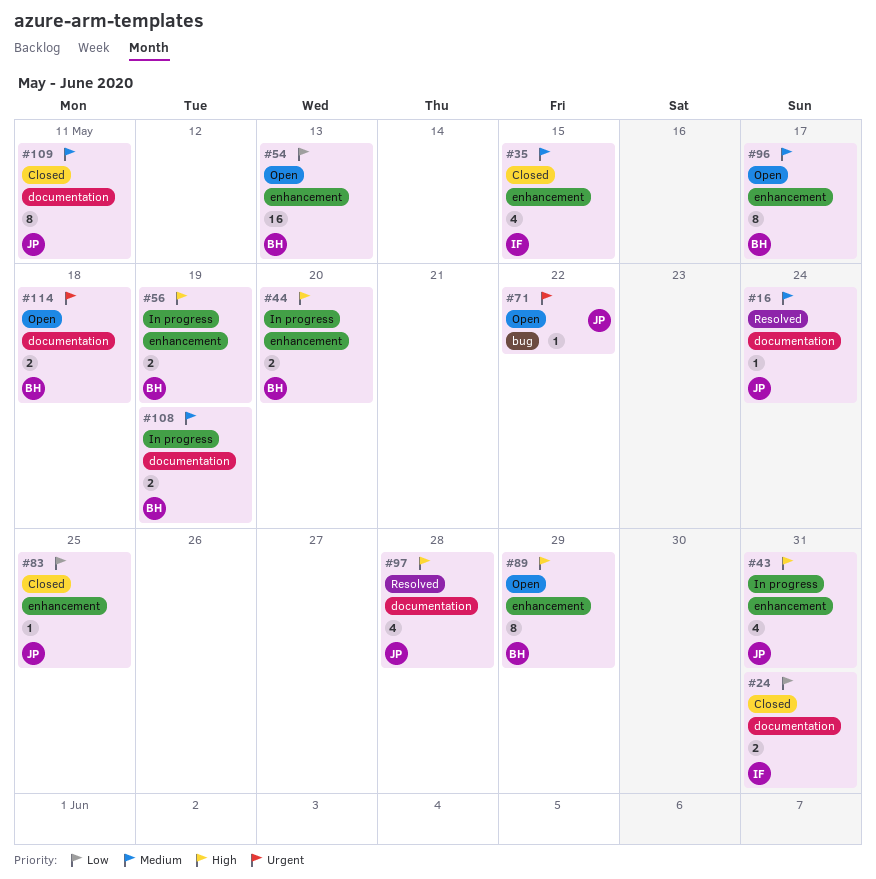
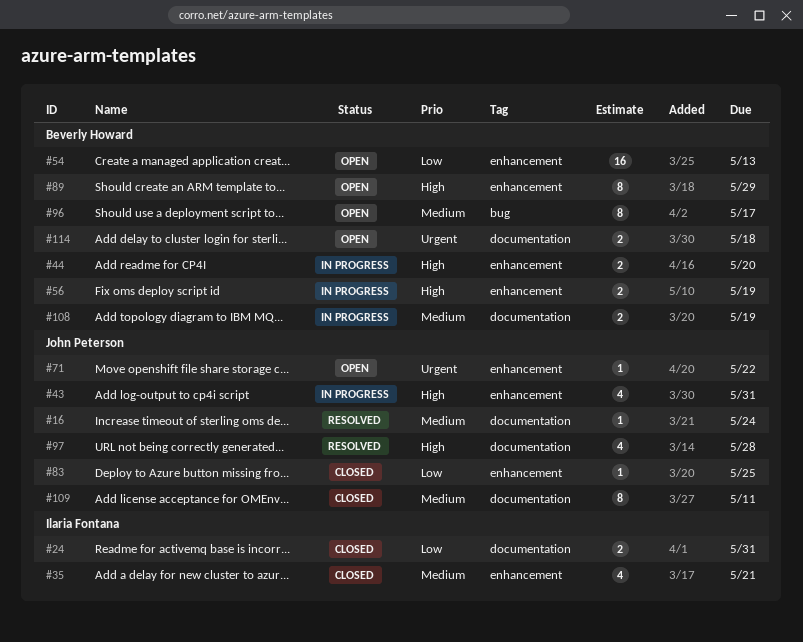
#35, due: May 15 -> May 21
#71, label: bug -> enhancement
#96, label: enhancement -> bug

